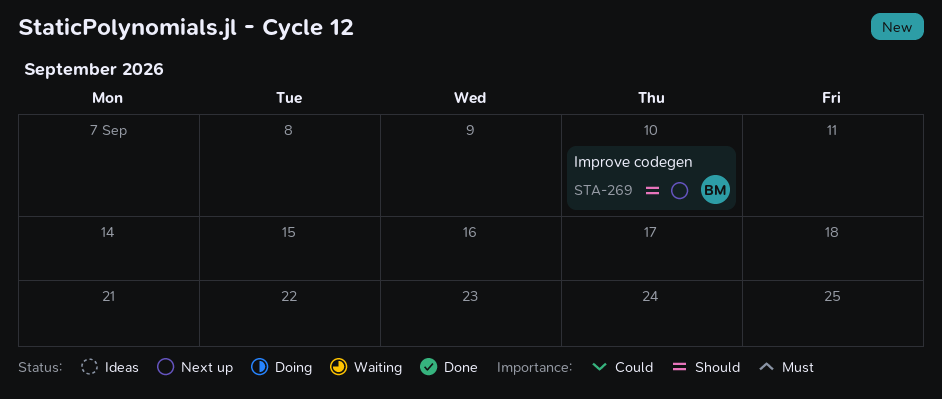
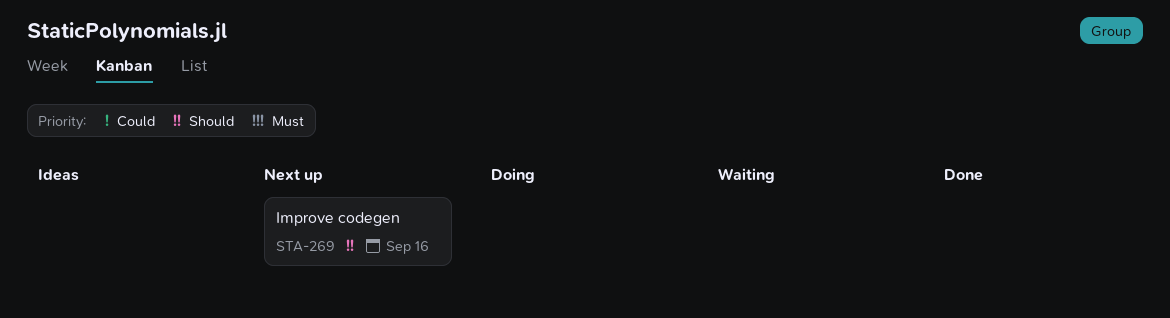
STA-269, due: Sep 10 -> Sep 16

